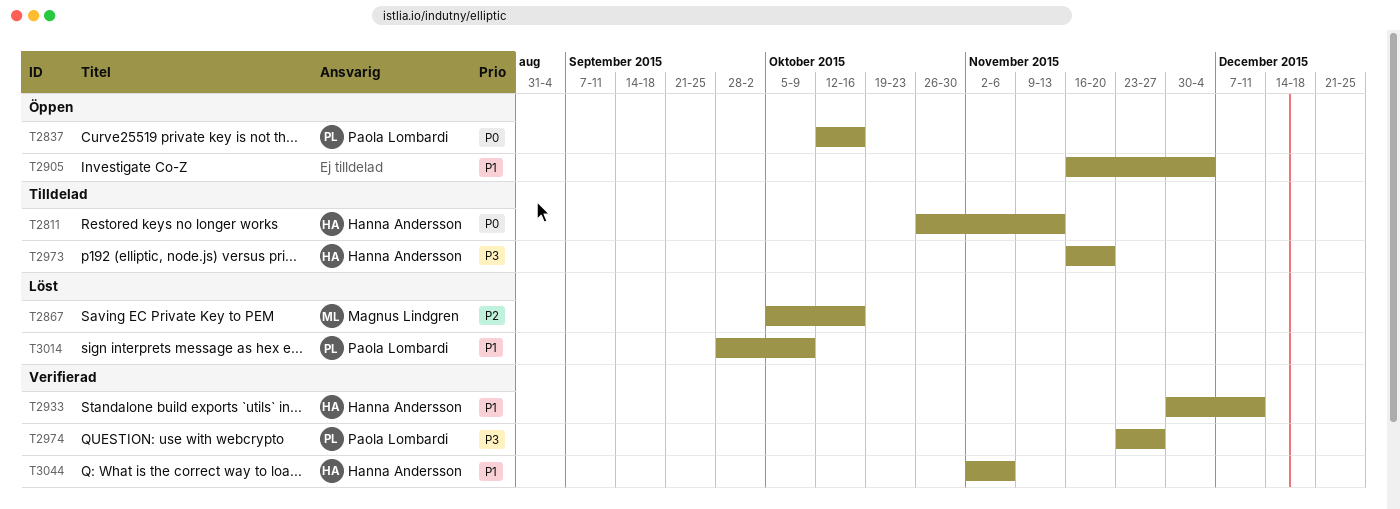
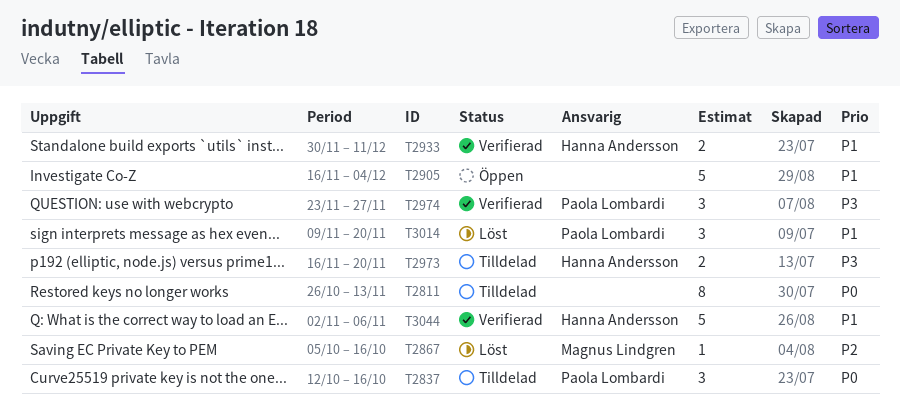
T2811, owner: Hanna Andersson -> none
T2837, status: Öppen -> Tilldelad
T3014, start: Sep 28 -> Nov 9
T3014, due: Oct 9 -> Nov 20

